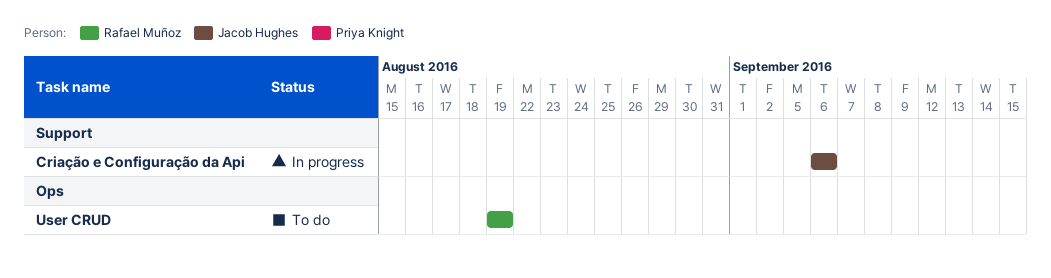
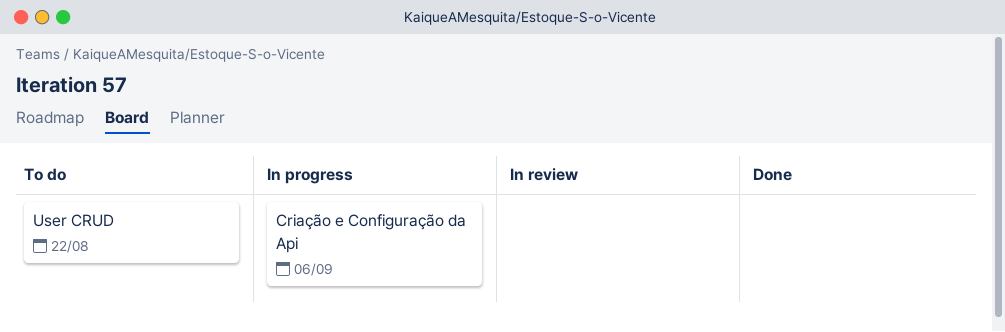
User CRUD, due: Aug 19 -> Aug 22

